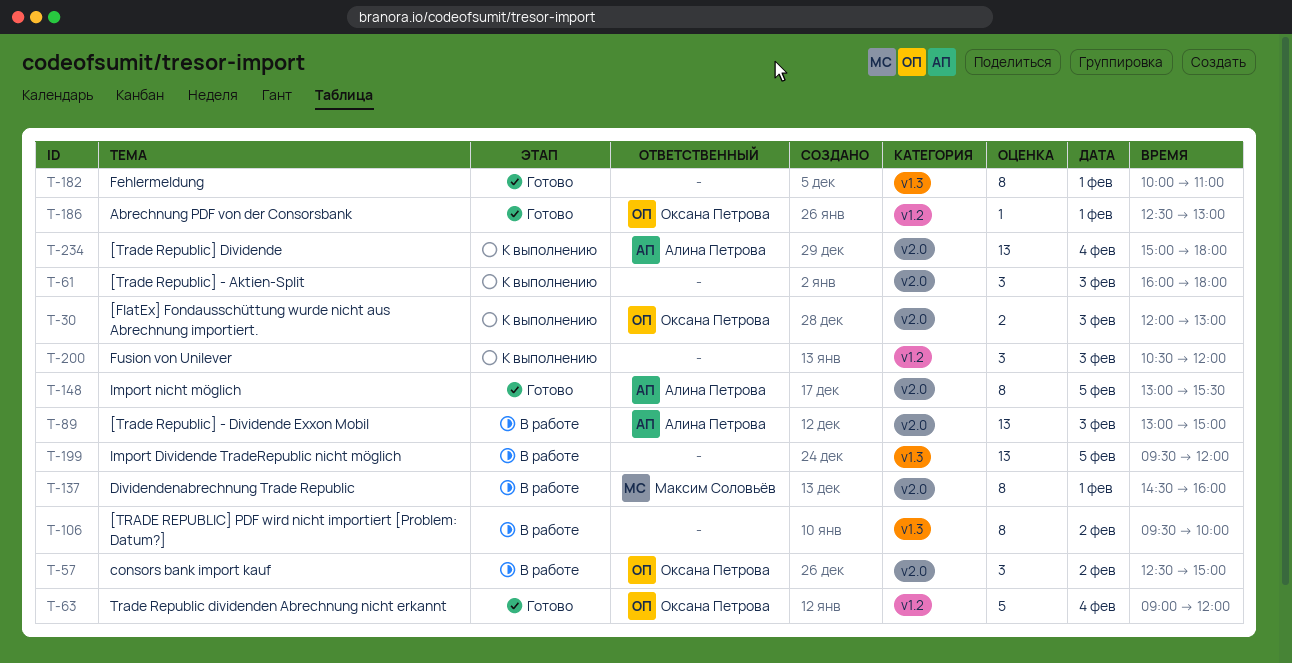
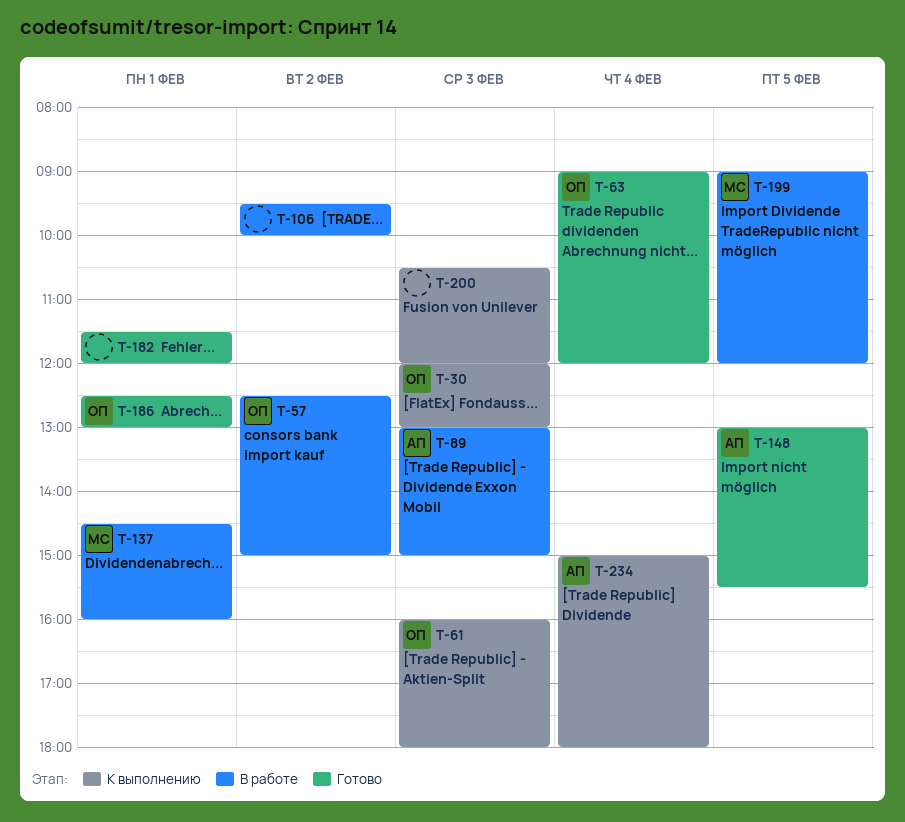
T-61, owner: none -> Оксана Петрова
T-182, begins: 10:00 -> 11:30
T-182, ends: 11:00 -> 12:00
T-199, owner: none -> Максим Соловьёв
T-199, begins: 09:30 -> 09:00

